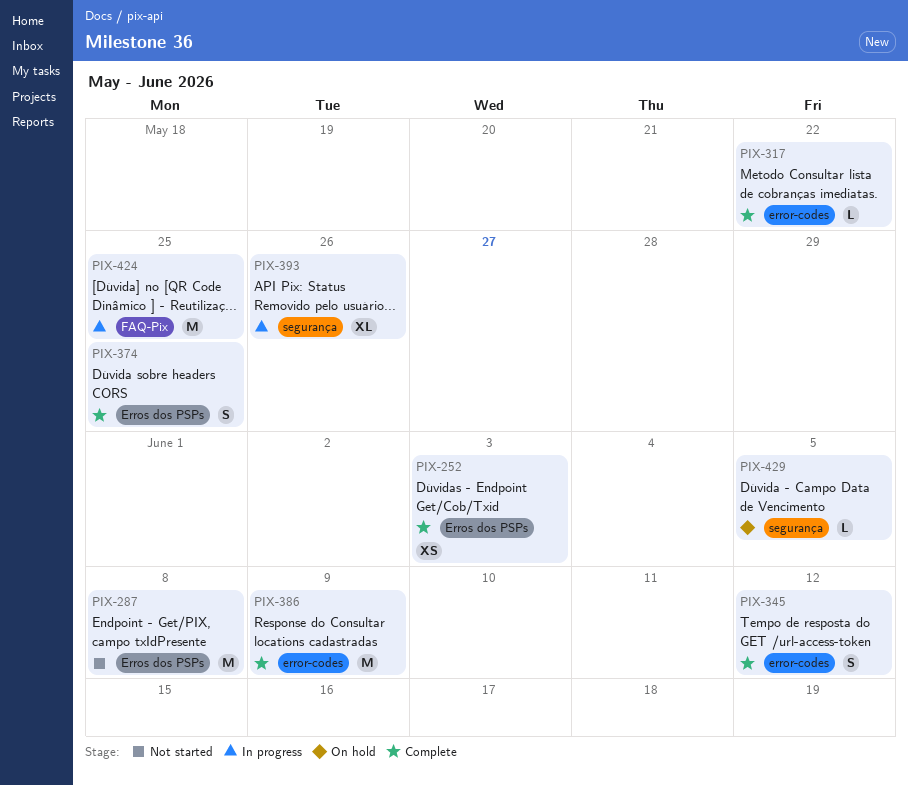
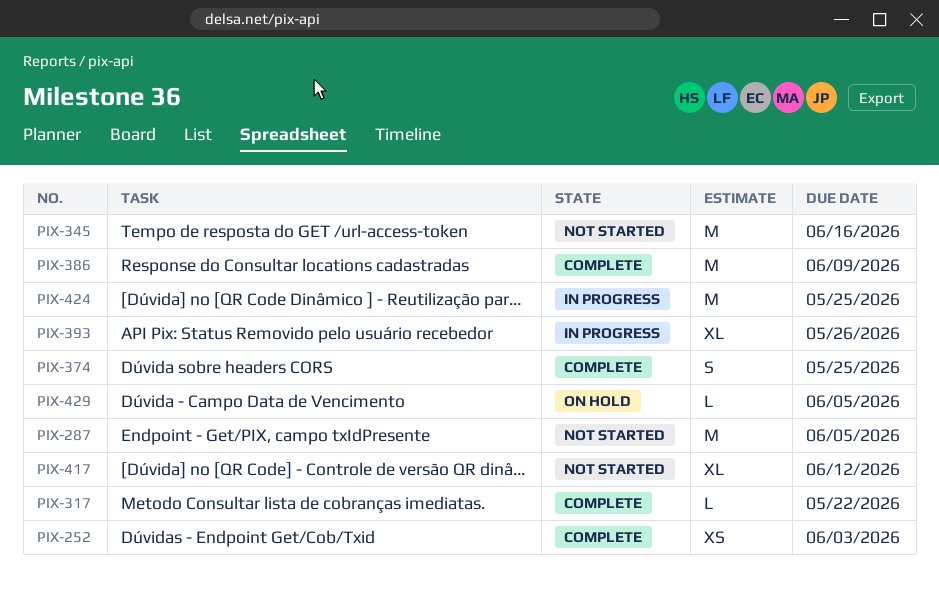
PIX-287, due: Jun 8 -> Jun 5
PIX-345, status: Complete -> Not started
PIX-345, estimate: S -> M
PIX-345, due: Jun 12 -> Jun 16
PIX-417: none -> present

